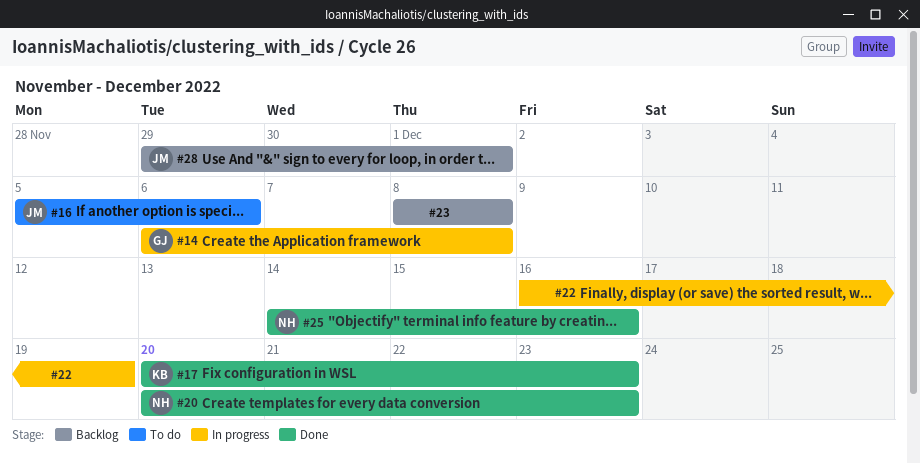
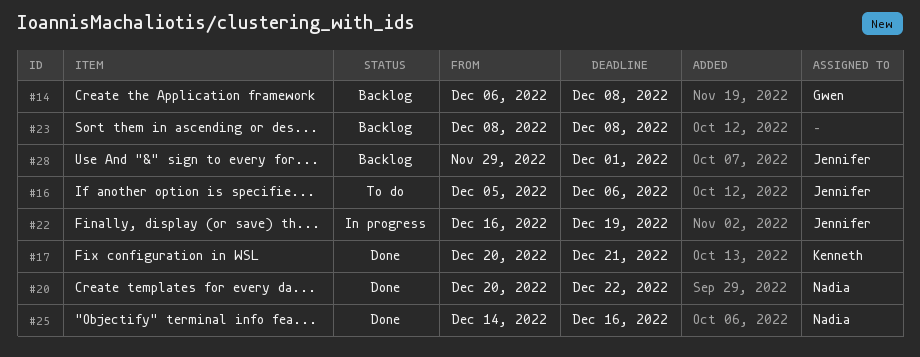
#14, status: In progress -> Backlog
#17, due: Dec 23 -> Dec 21
#20, due: Dec 23 -> Dec 22
#22, owner: none -> Jennifer

